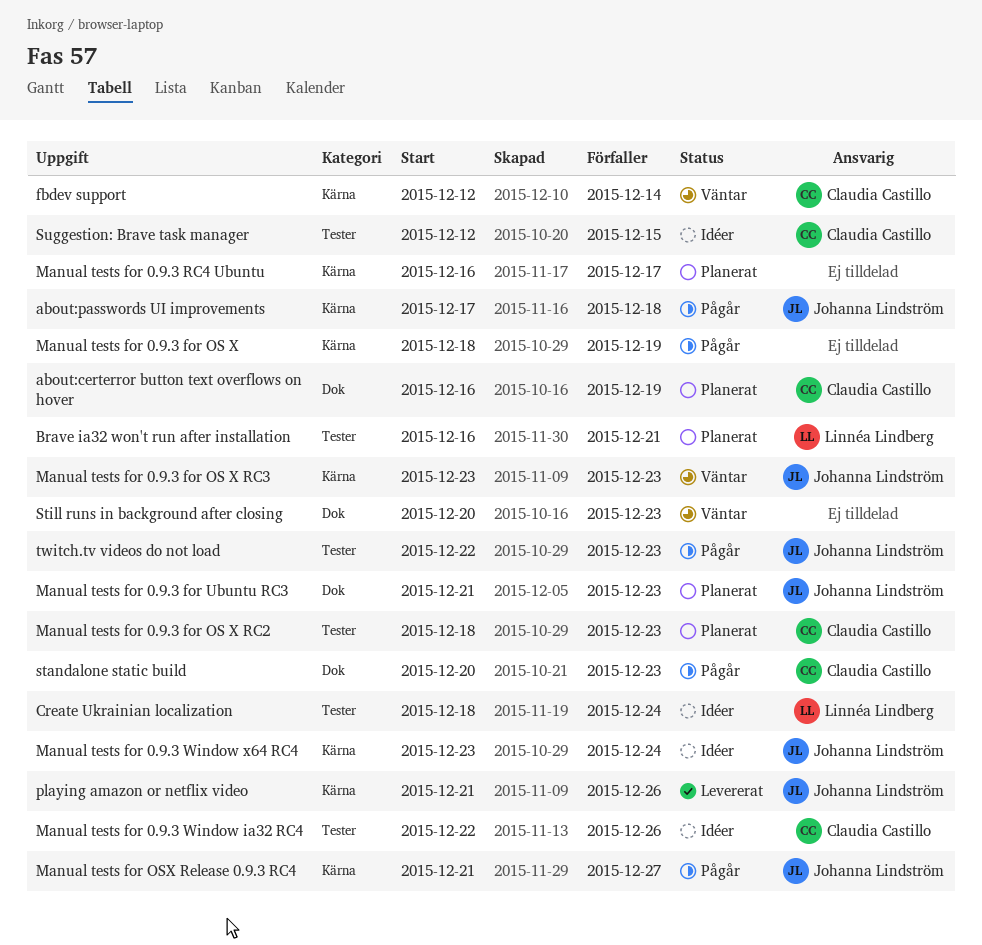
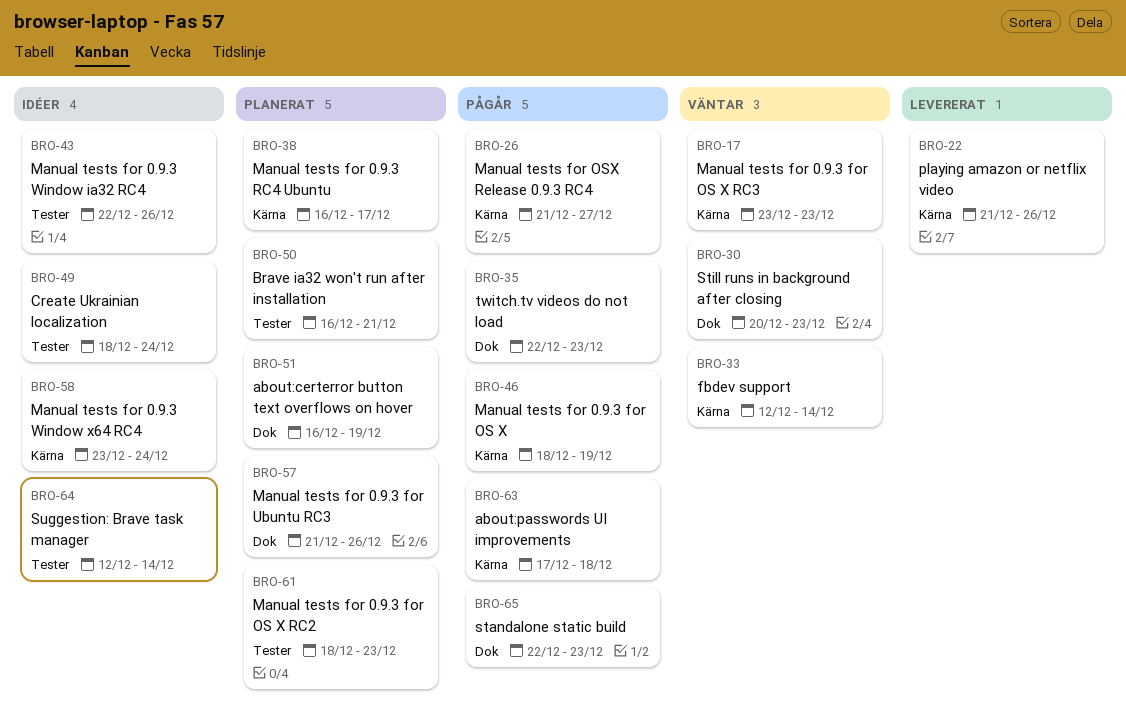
Manual tests for 0.9.3 for Ubuntu RC3, due: Dec 23 -> Dec 26
standalone static build, start: Dec 20 -> Dec 22
Suggestion: Brave task manager, due: Dec 15 -> Dec 14
twitch.tv videos do not load, label: Tester -> Dok

